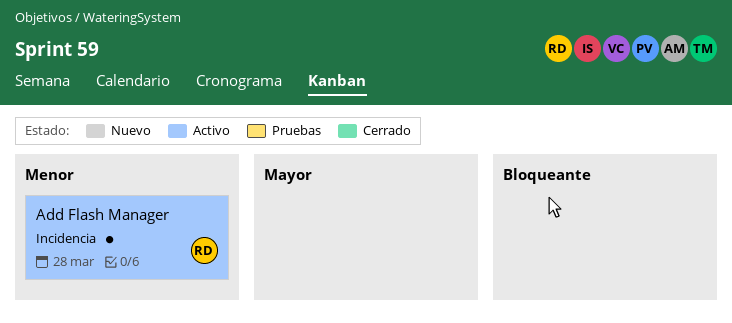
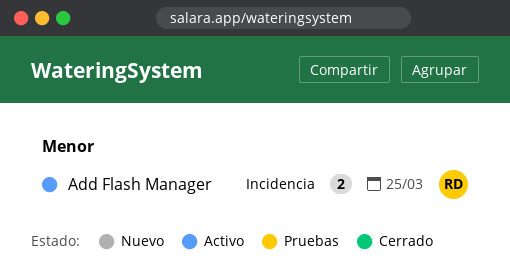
Add Flash Manager, estimate: 1 -> 2
Add Flash Manager, due: Mar 28 -> Mar 25

